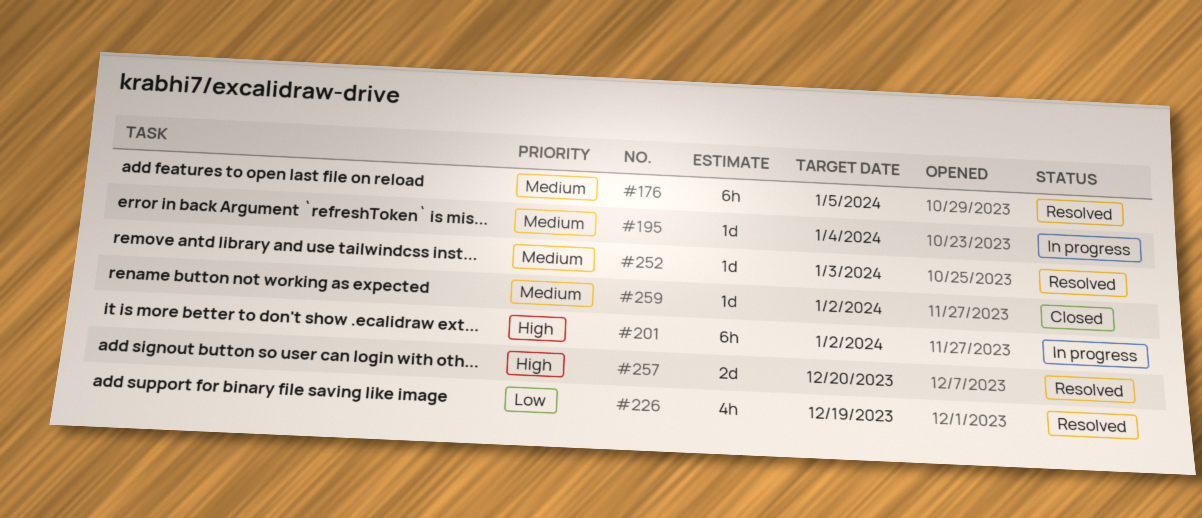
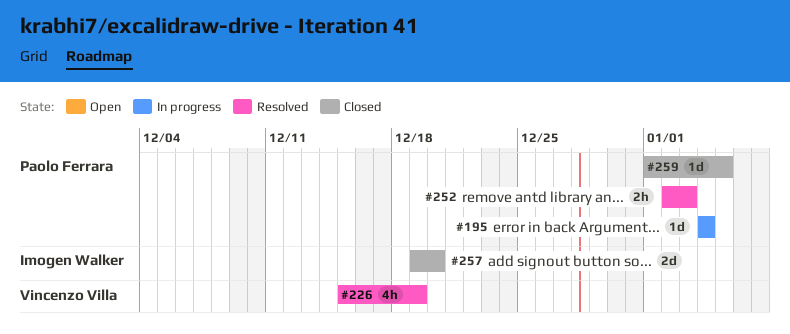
#176: present -> none
#201: present -> none
#252, estimate: 1d -> 2h
#257, status: Resolved -> Closed
#259, due: Jan 2 -> Jan 5

